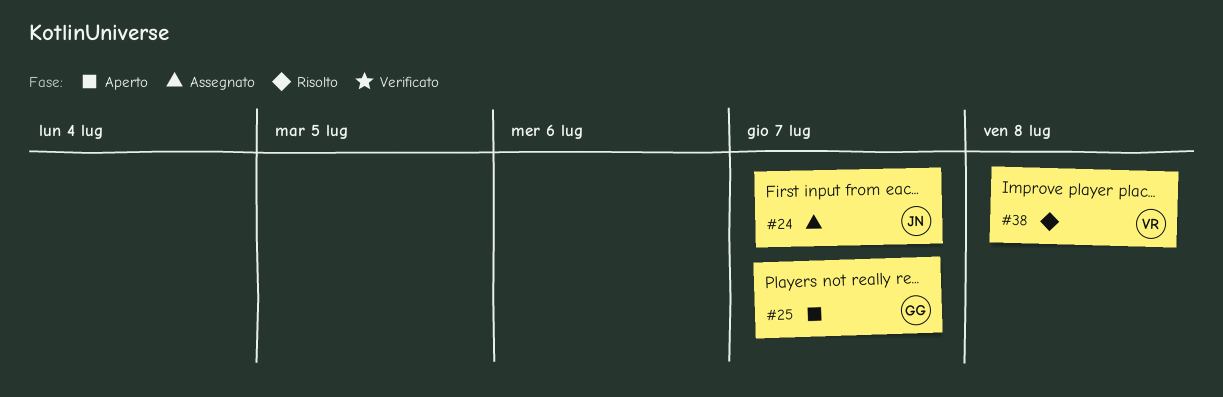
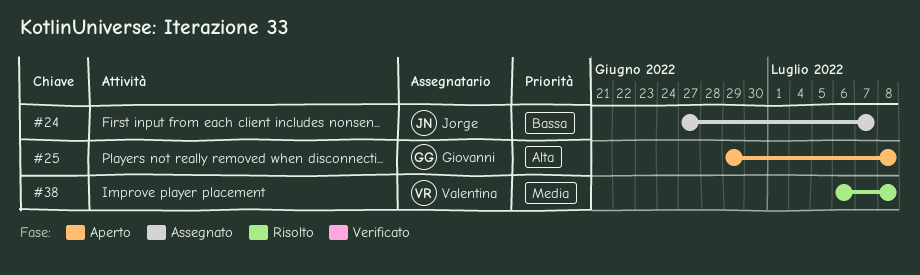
#25, due: Jul 7 -> Jul 8

